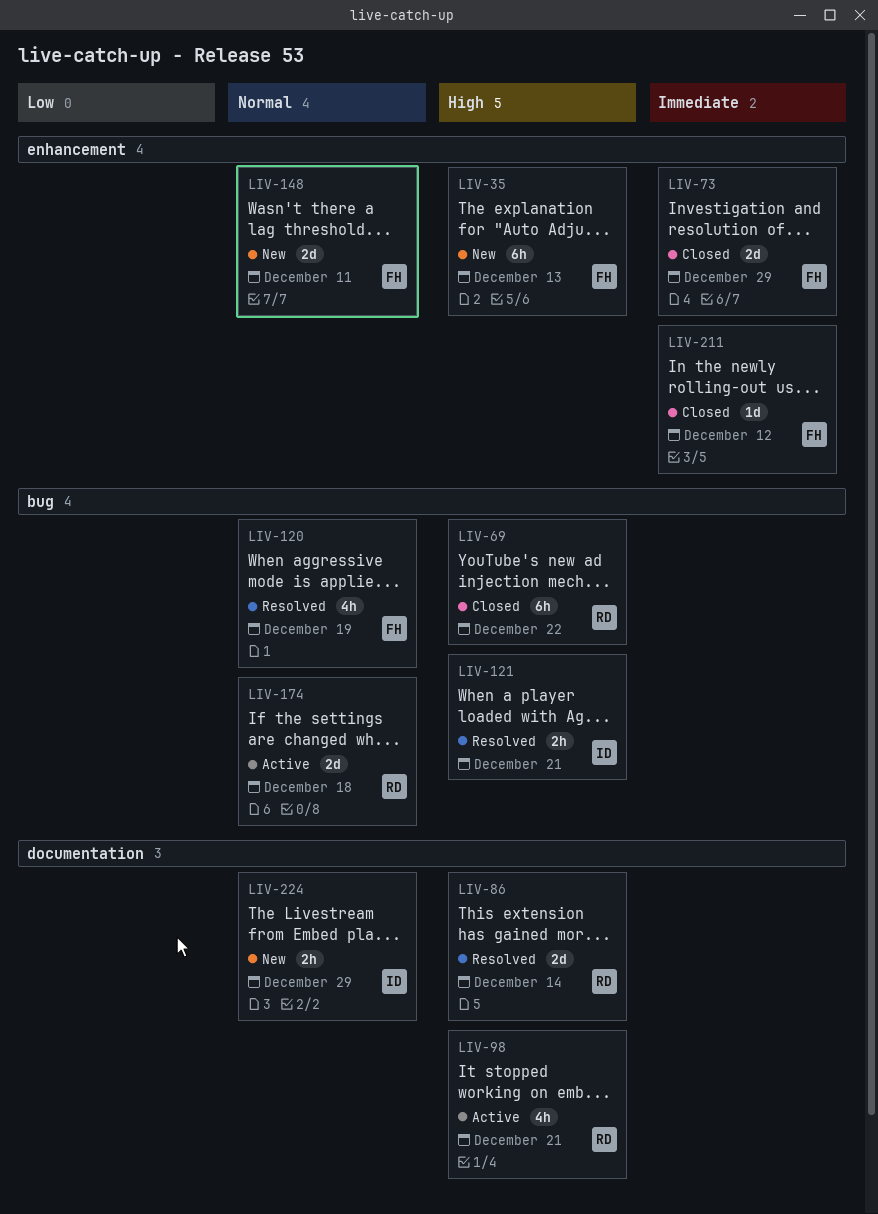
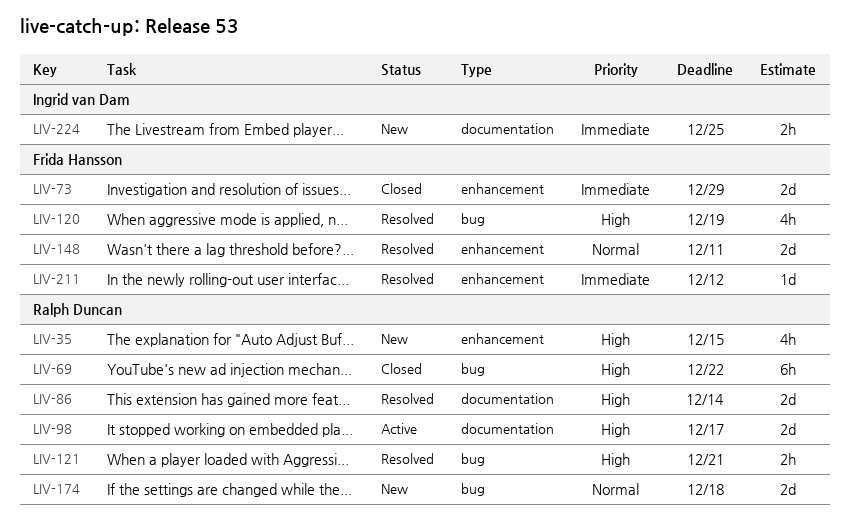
LIV-35, owner: Frida Hansson -> Ralph Duncan
LIV-35, estimate: 6h -> 4h
LIV-35, due: Dec 13 -> Dec 15
LIV-98, estimate: 4h -> 2d
LIV-98, due: Dec 21 -> Dec 17
LIV-120, priority: Normal -> High
LIV-121, owner: Ingrid van Dam -> Ralph Duncan
LIV-148, status: New -> Resolved
LIV-174, status: Active -> New
LIV-211, status: Closed -> Resolved
LIV-224, priority: Normal -> Immediate
LIV-224, due: Dec 29 -> Dec 25

